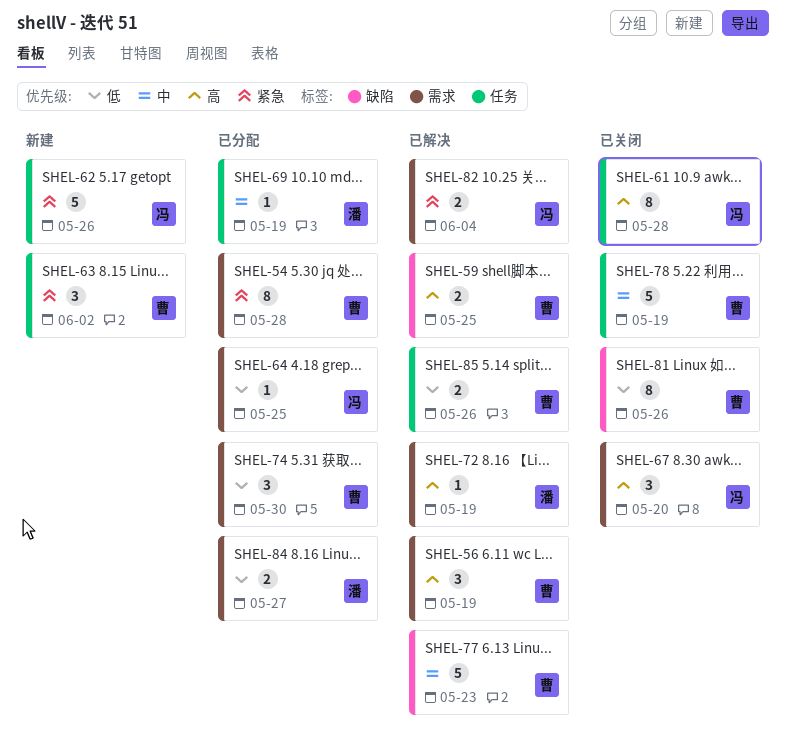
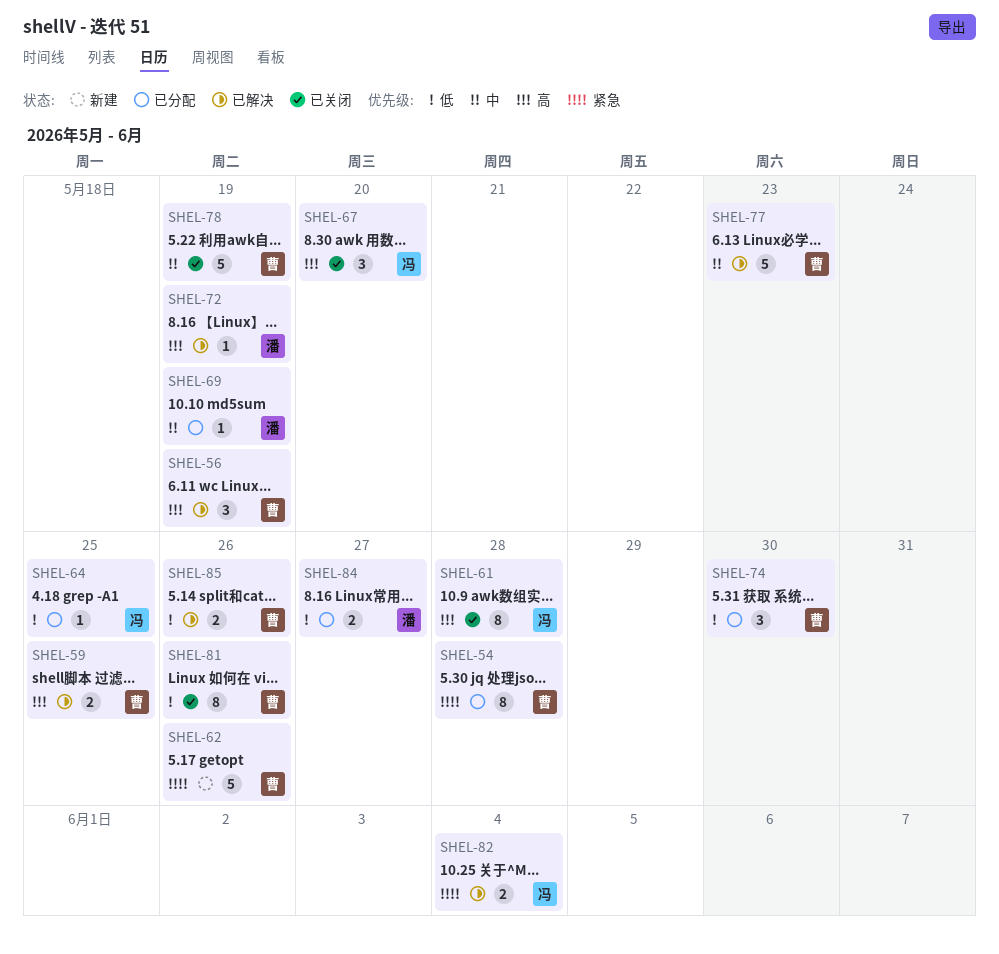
SHEL-62, owner: 冯 -> 曹
SHEL-63: present -> none

